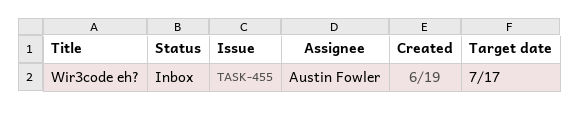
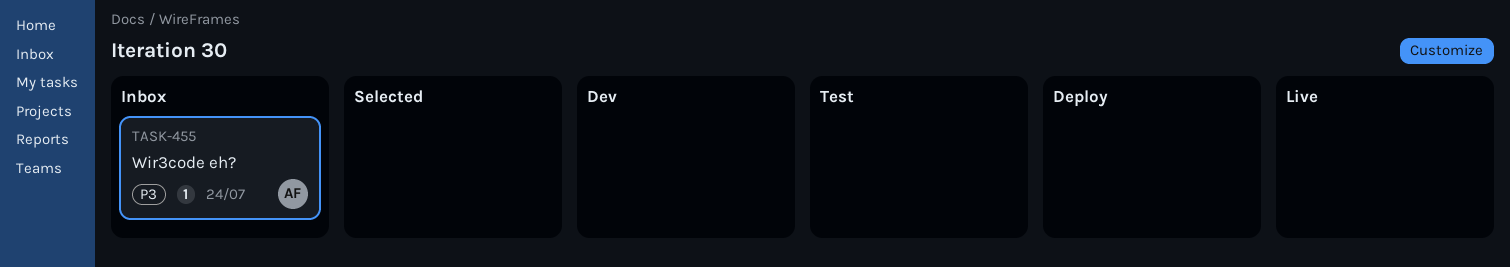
TASK-455, due: Jul 17 -> Jul 24

